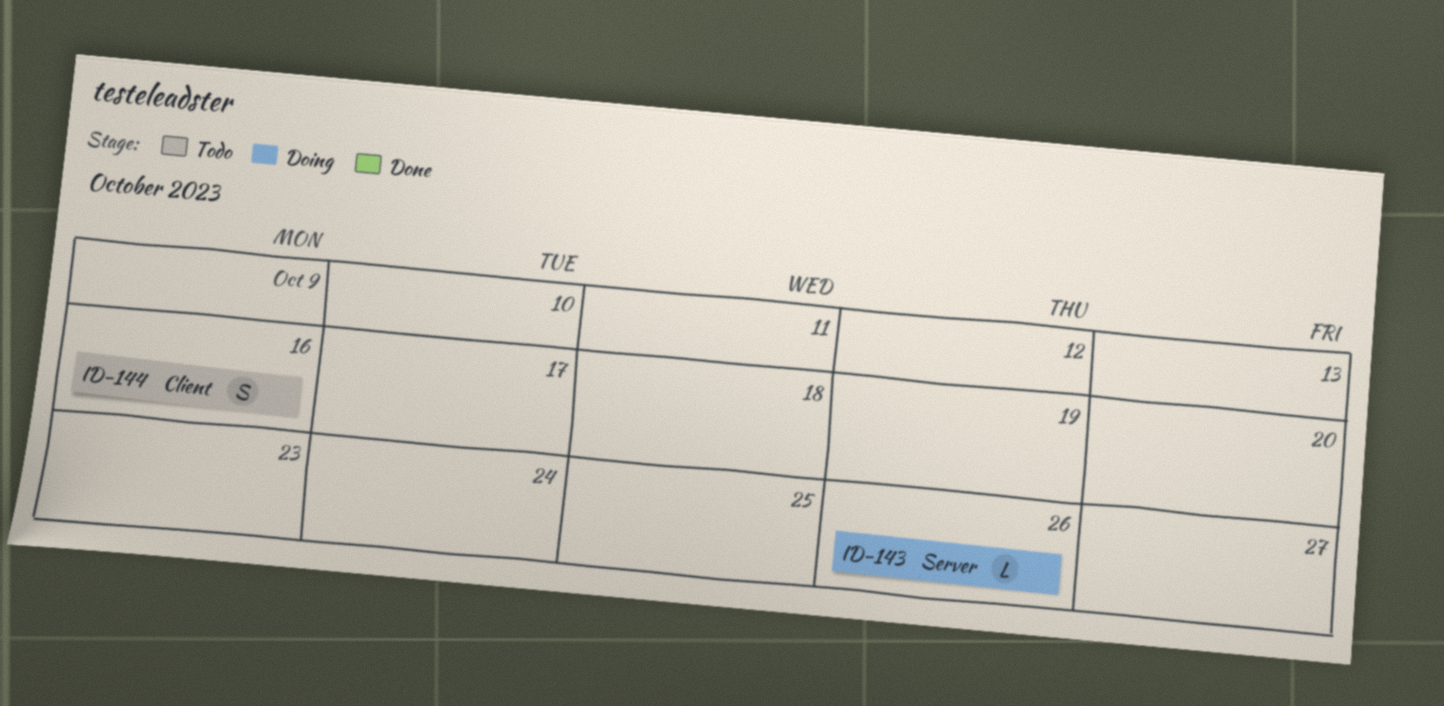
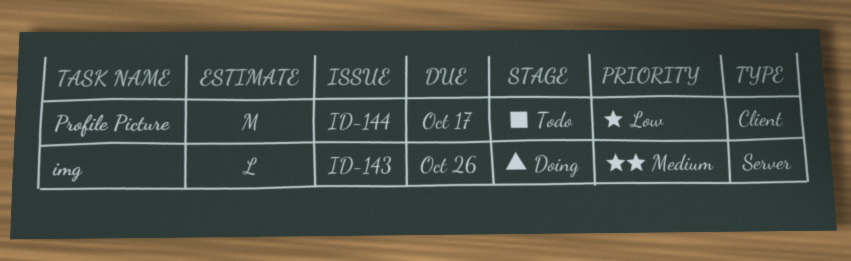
ID-144, estimate: S -> M
ID-144, due: Oct 16 -> Oct 17

